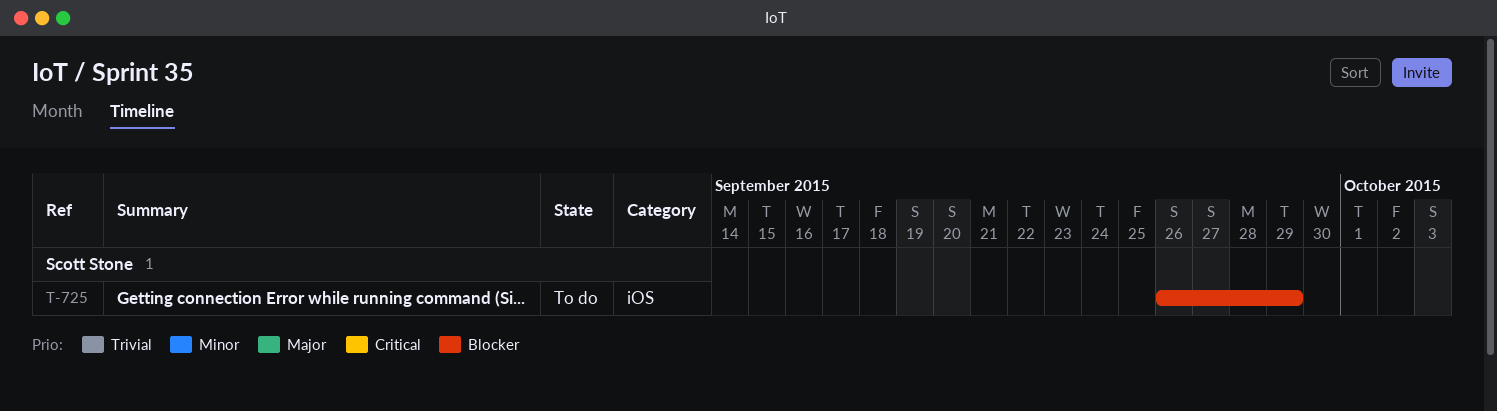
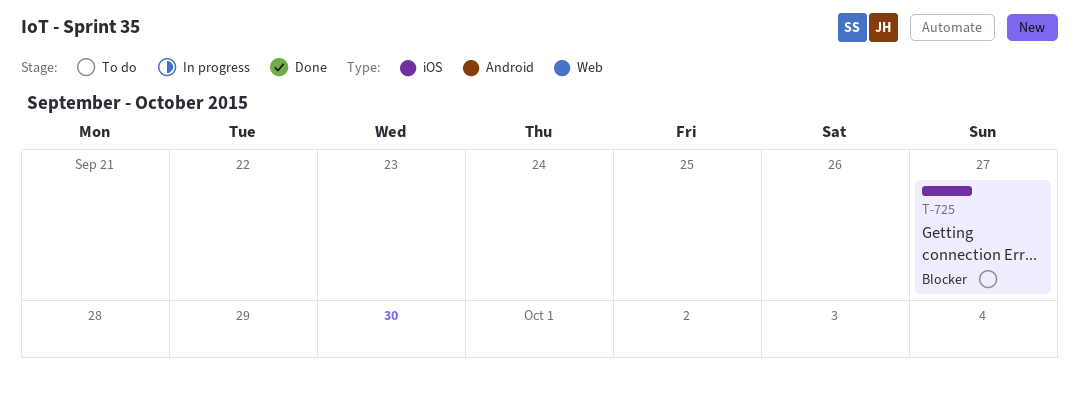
T-725, due: Sep 29 -> Sep 27

